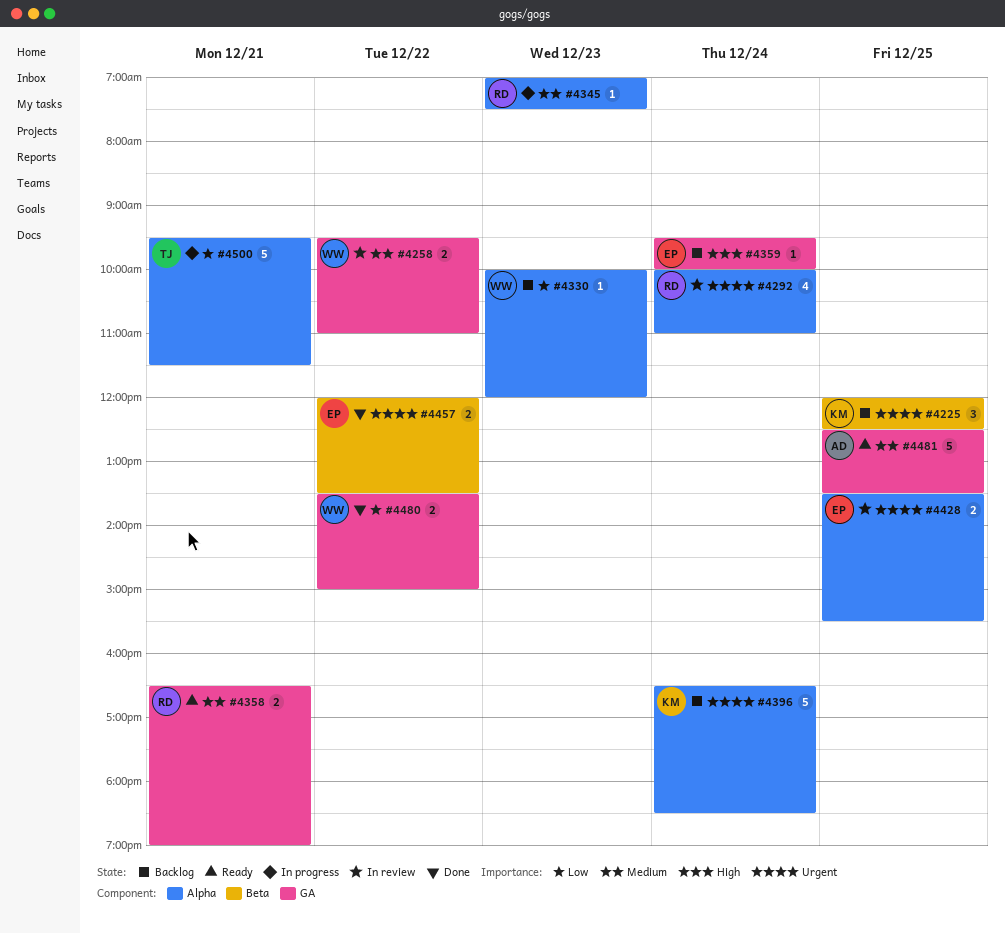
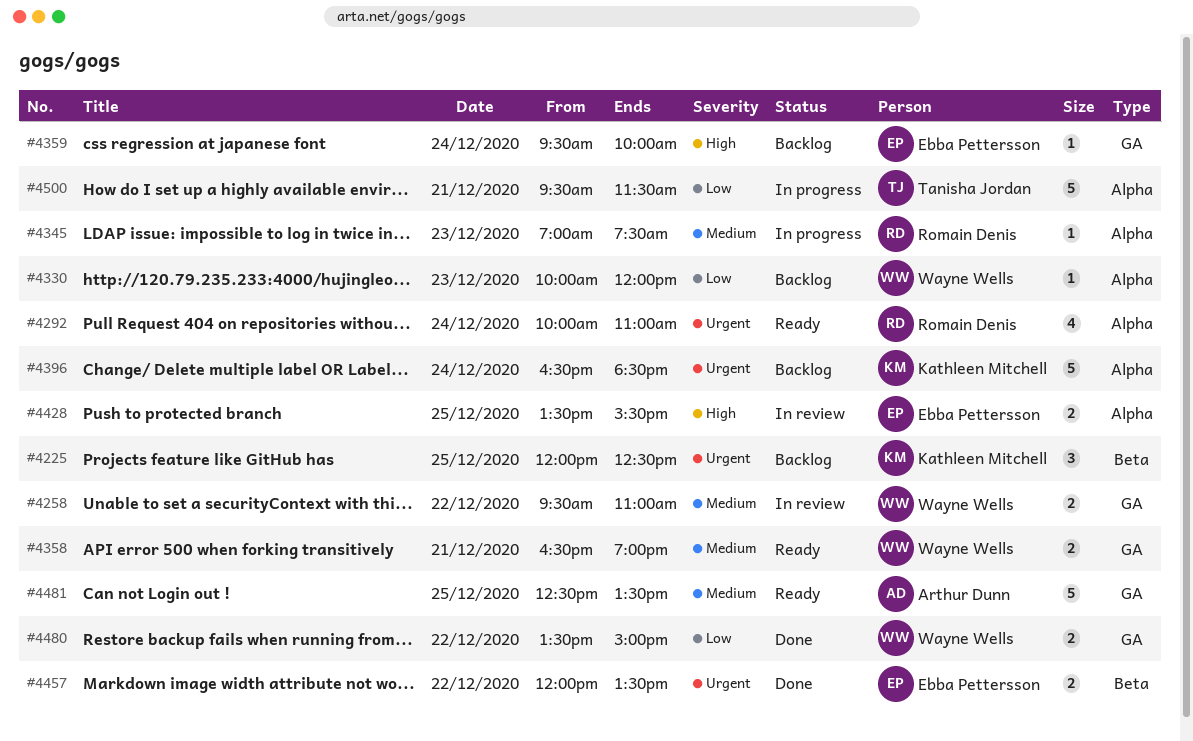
#4292, status: In review -> Ready
#4358, owner: Romain Denis -> Wayne Wells
#4428, priority: Urgent -> High

